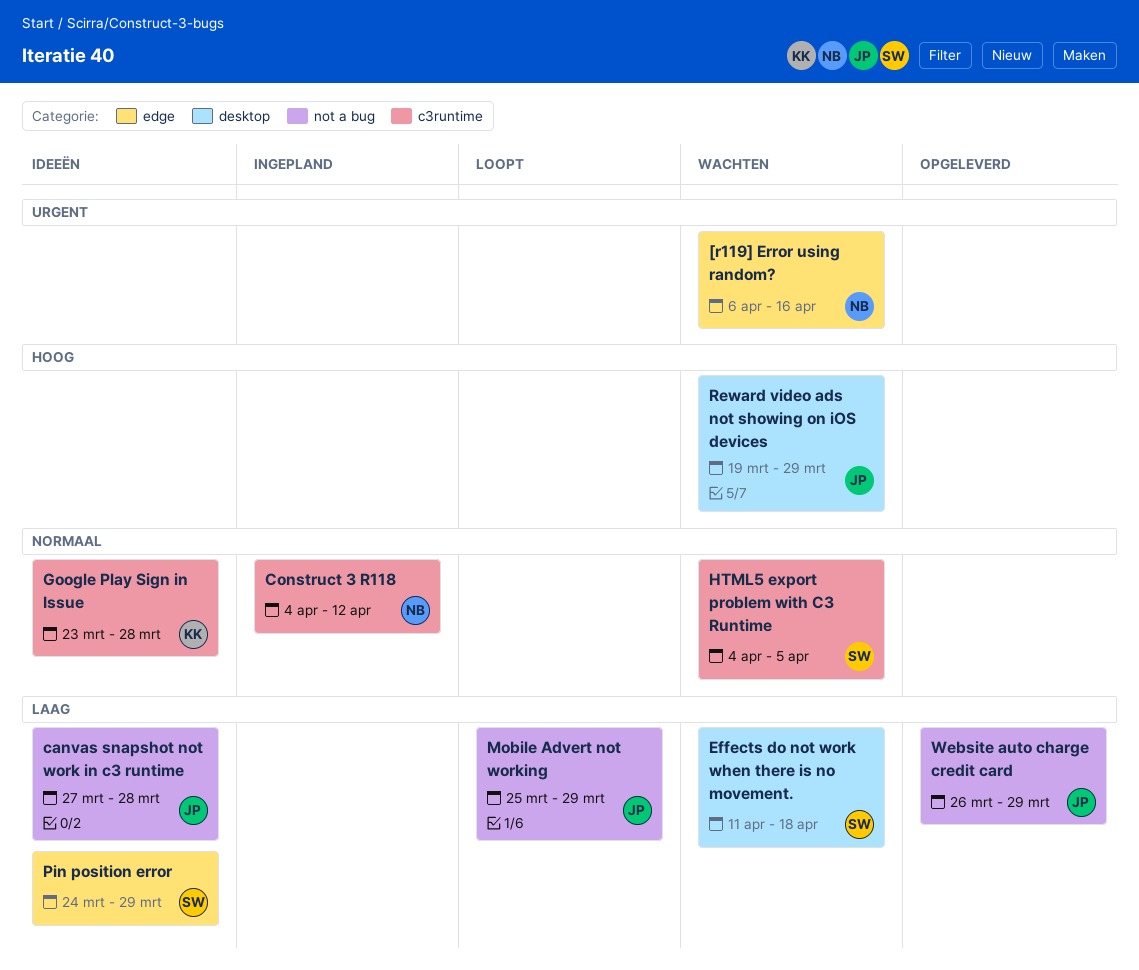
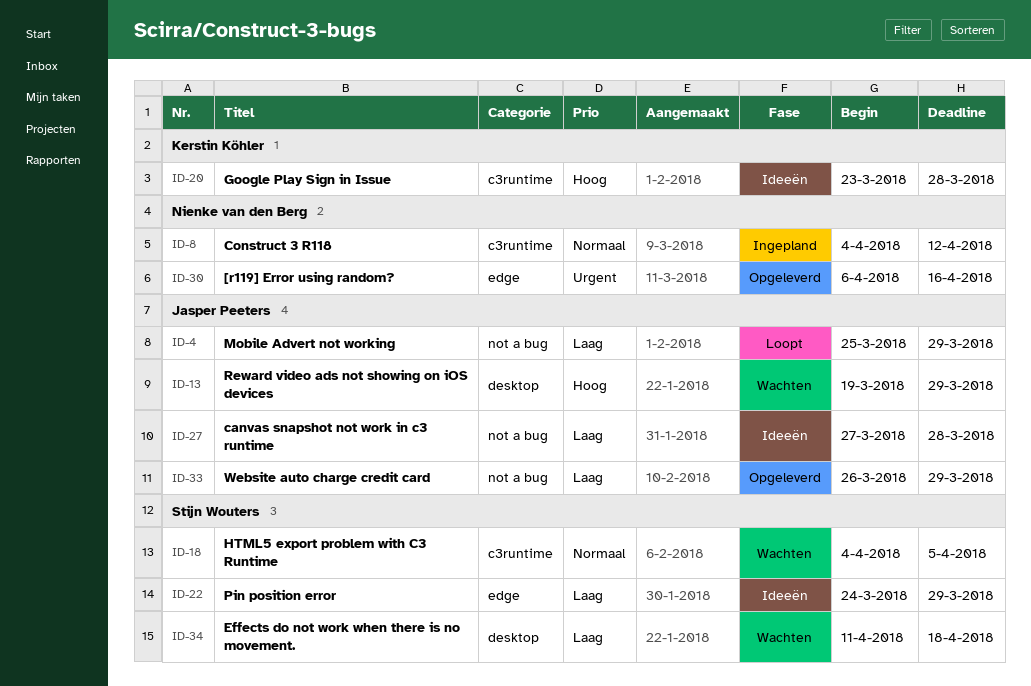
[r119] Error using random?, status: Wachten -> Opgeleverd
Google Play Sign in Issue, priority: Normaal -> Hoog

